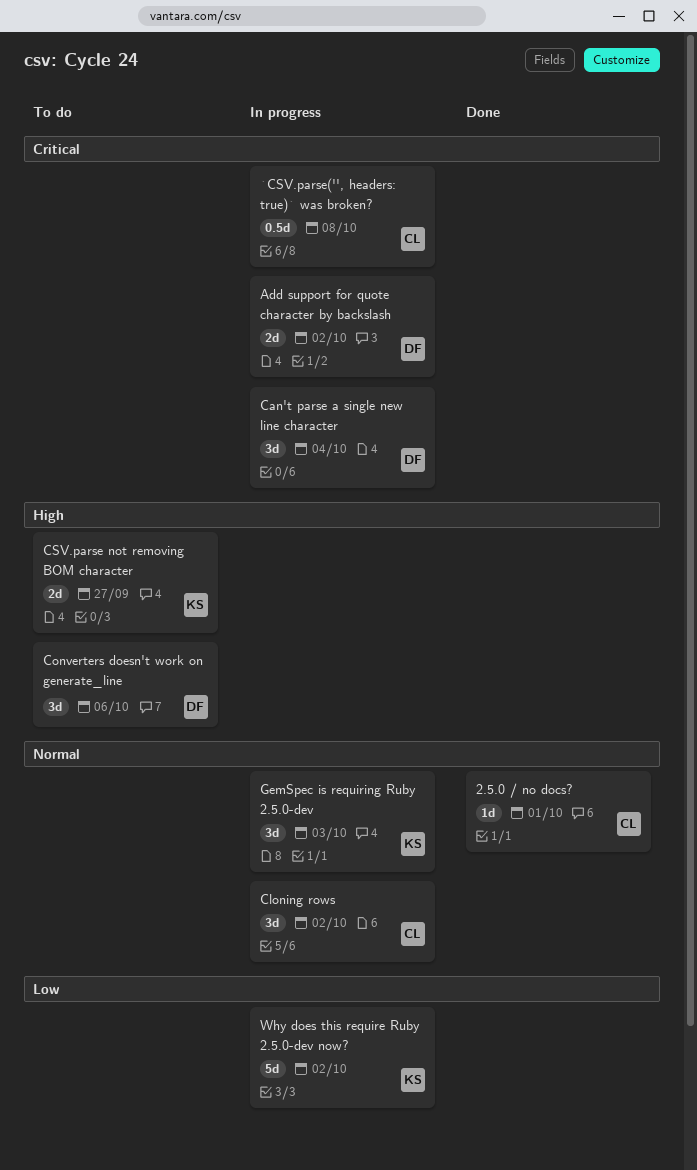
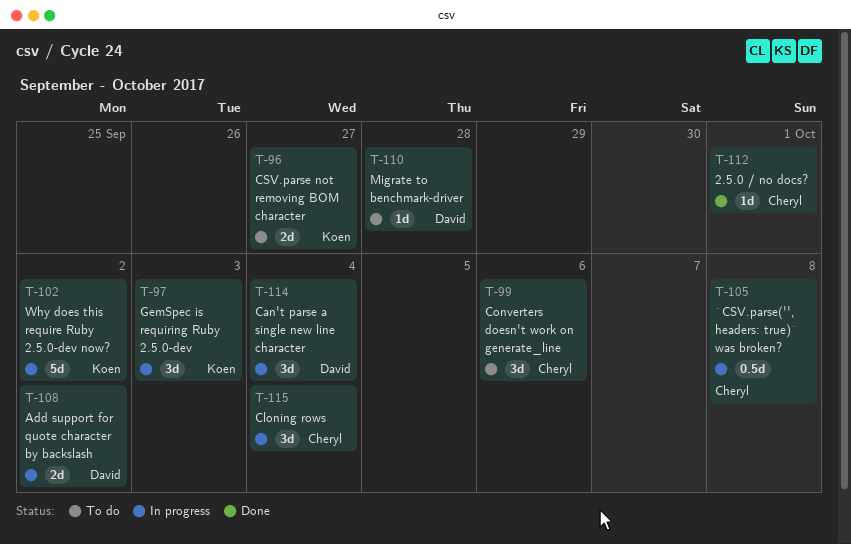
Cloning rows, due: Oct 2 -> Oct 4
Converters doesn't work on generate_line, owner: David -> Cheryl
Migrate to benchmark-driver: none -> present

